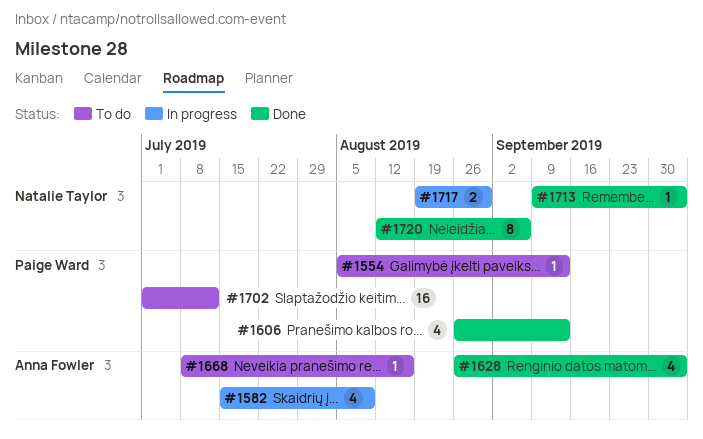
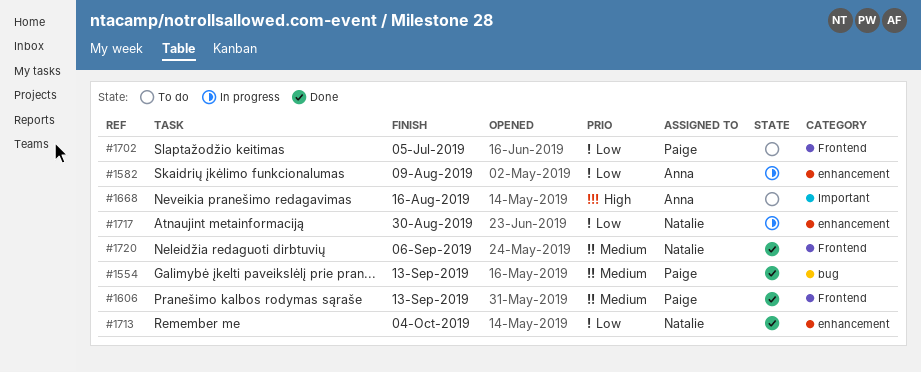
#1554, status: To do -> Done
#1628: present -> none
#1702, due: Jul 12 -> Jul 5

